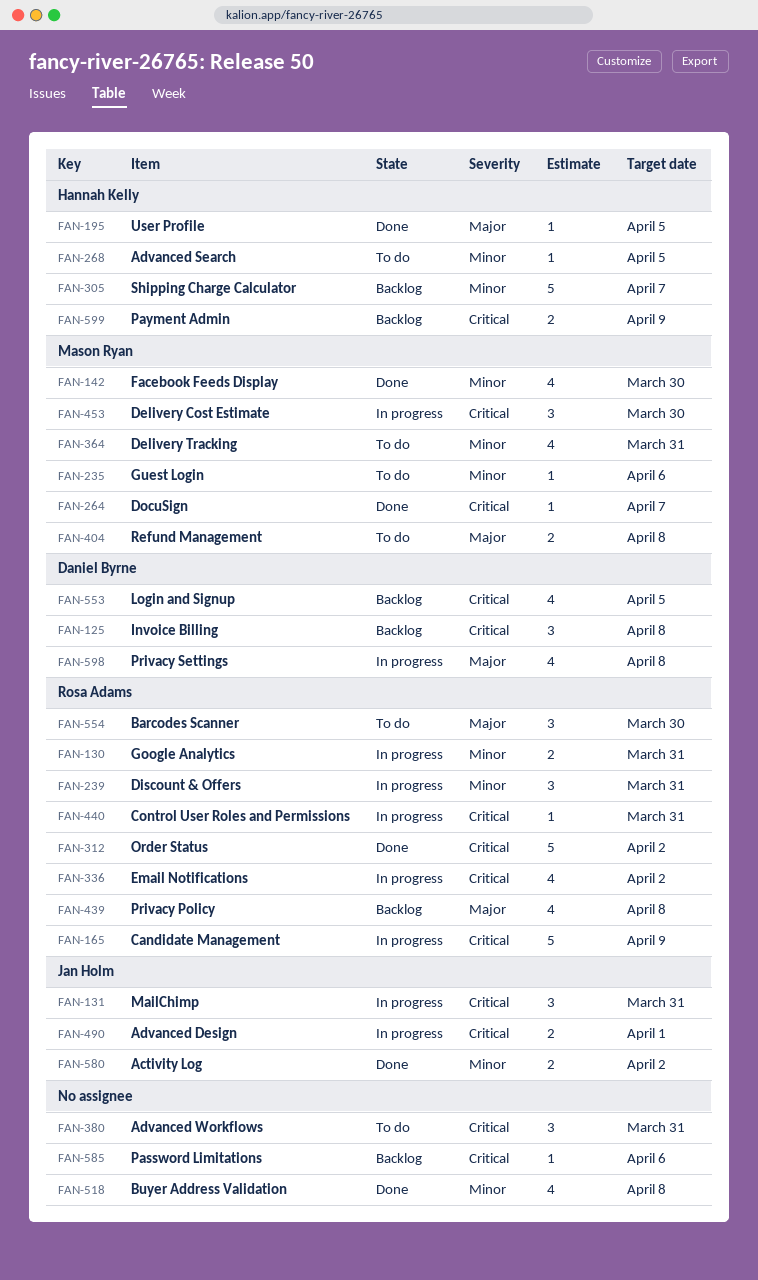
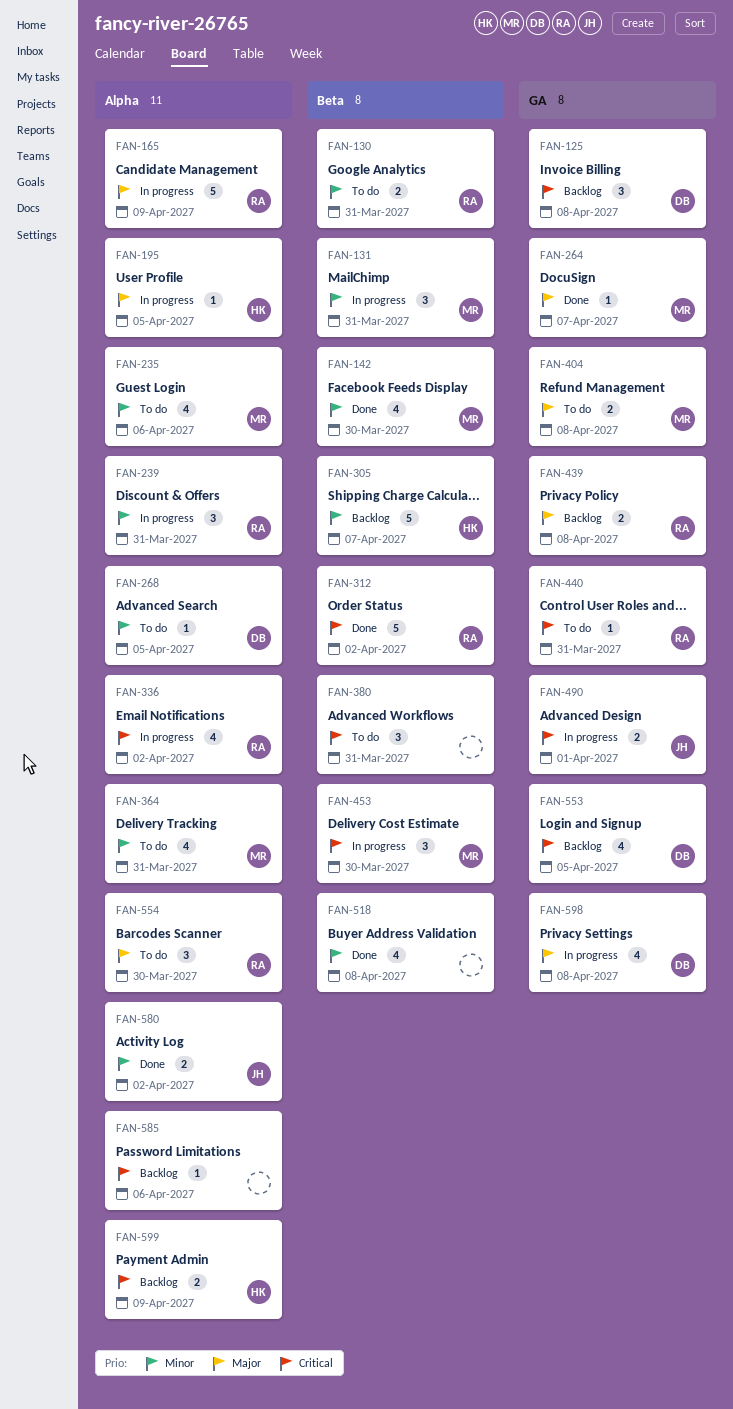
FAN-130, status: In progress -> To do
FAN-131, owner: Jan Holm -> Mason Ryan
FAN-131, priority: Critical -> Minor
FAN-165, priority: Critical -> Major
FAN-195, status: Done -> In progress
FAN-235, estimate: 1 -> 4
FAN-264, priority: Critical -> Major
FAN-268, owner: Hannah Kelly -> Daniel Byrne
FAN-439, estimate: 4 -> 2
FAN-440, status: In progress -> To do

